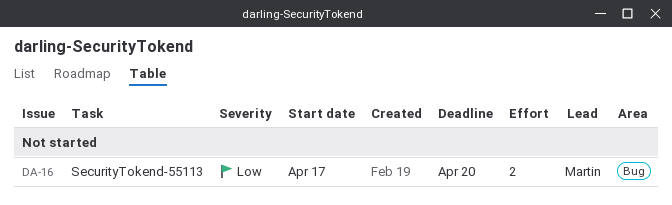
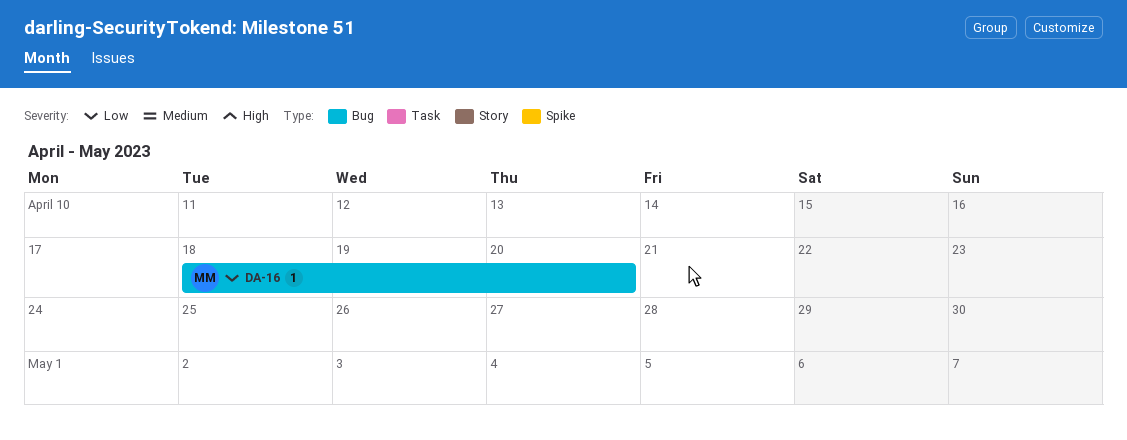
DA-16, estimate: 2 -> 1
DA-16, start: Apr 17 -> Apr 18

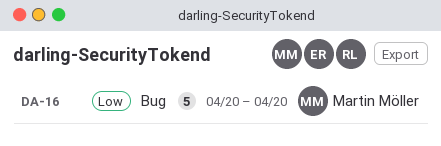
DA-16, estimate: 1 -> 5
DA-16, start: Apr 18 -> Apr 20

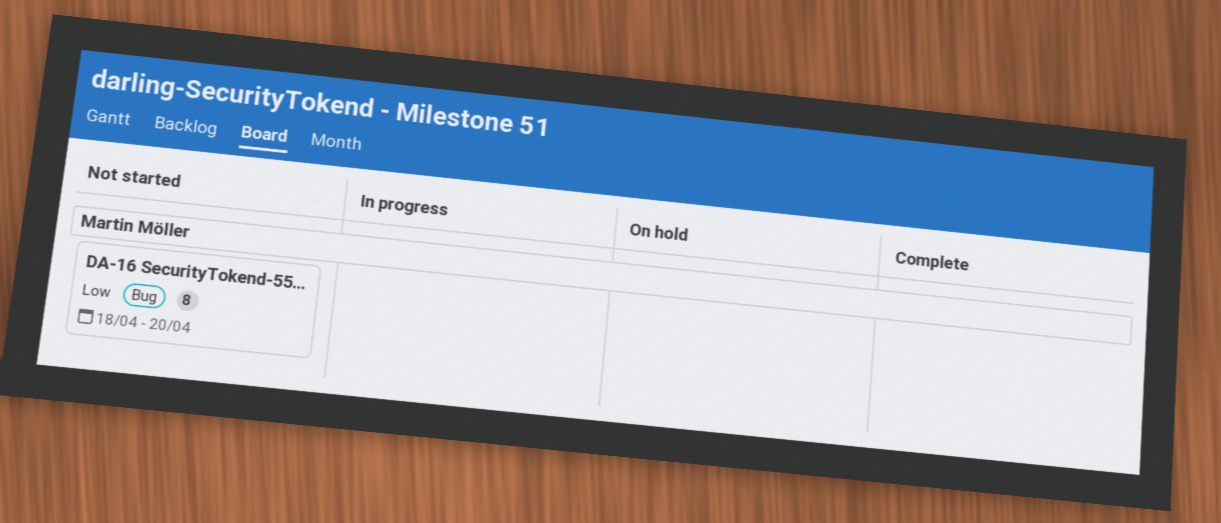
DA-16, estimate: 5 -> 8
DA-16, start: Apr 20 -> Apr 18

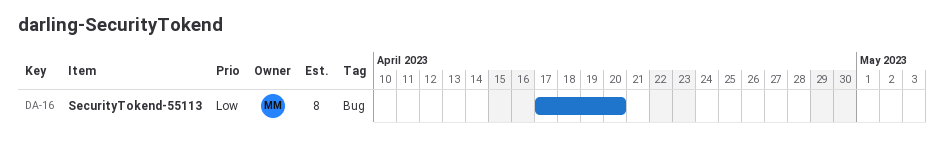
DA-16, start: Apr 18 -> Apr 17

